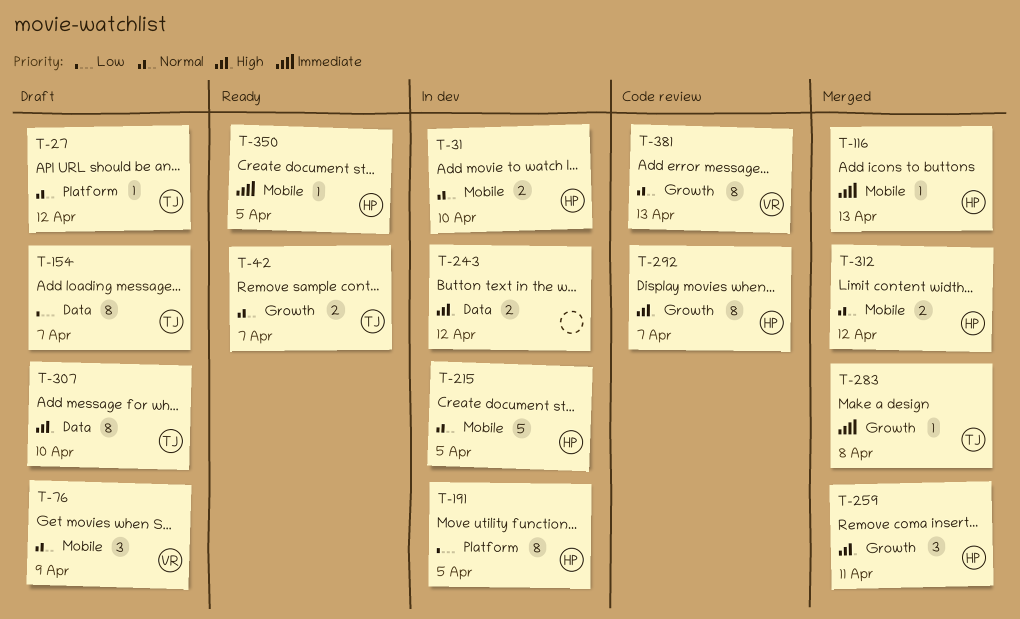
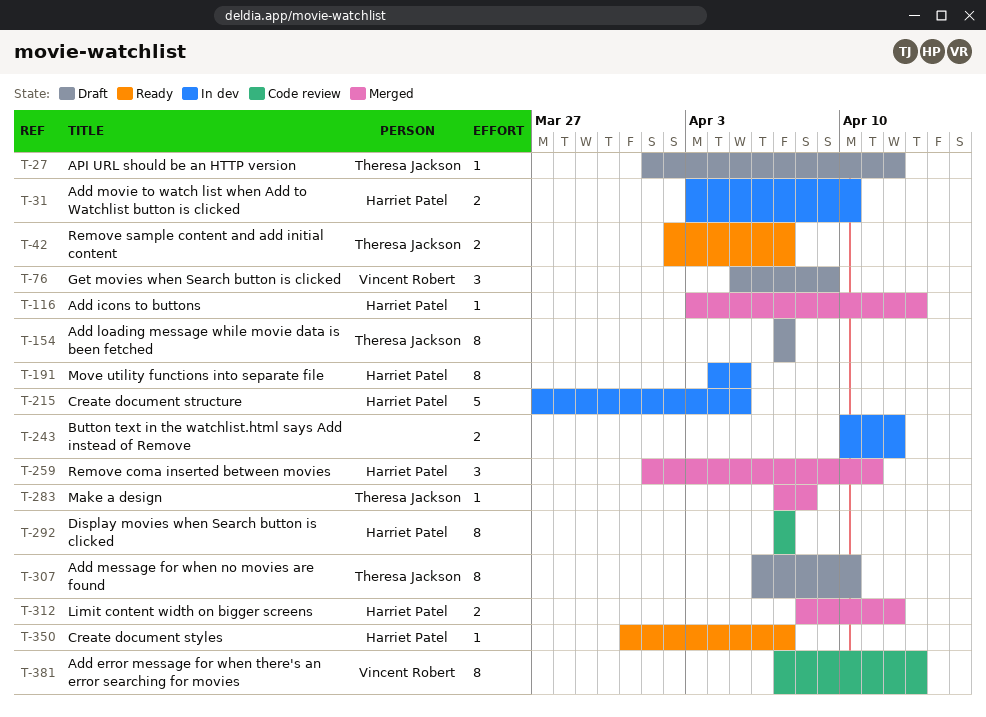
T-350, due: Apr 5 -> Apr 7

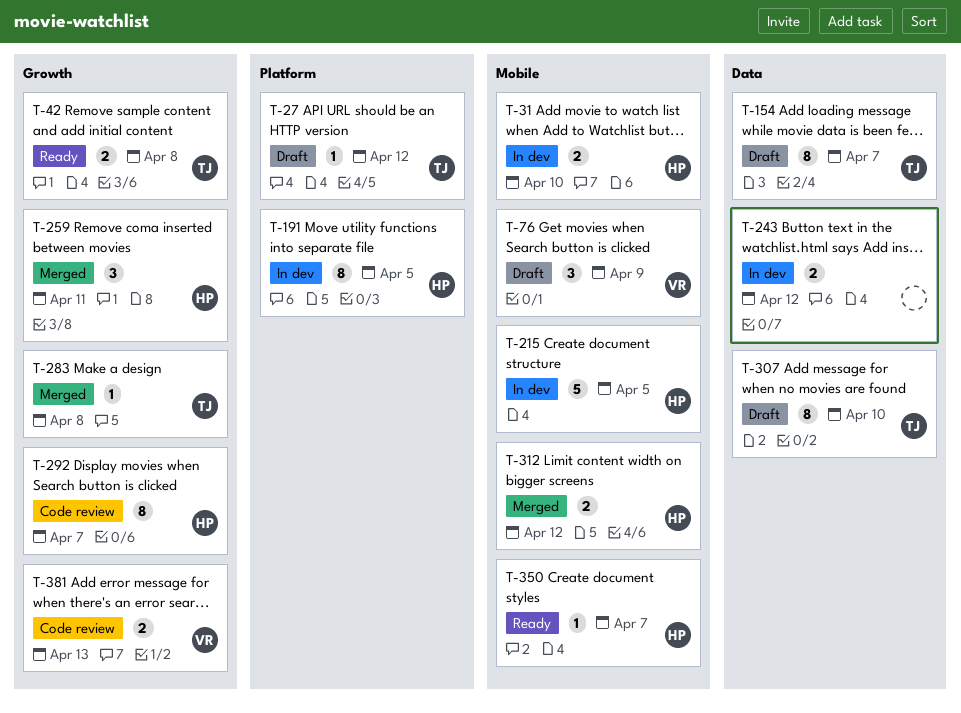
T-42, due: Apr 7 -> Apr 8
T-116: present -> none
T-381, estimate: 8 -> 2

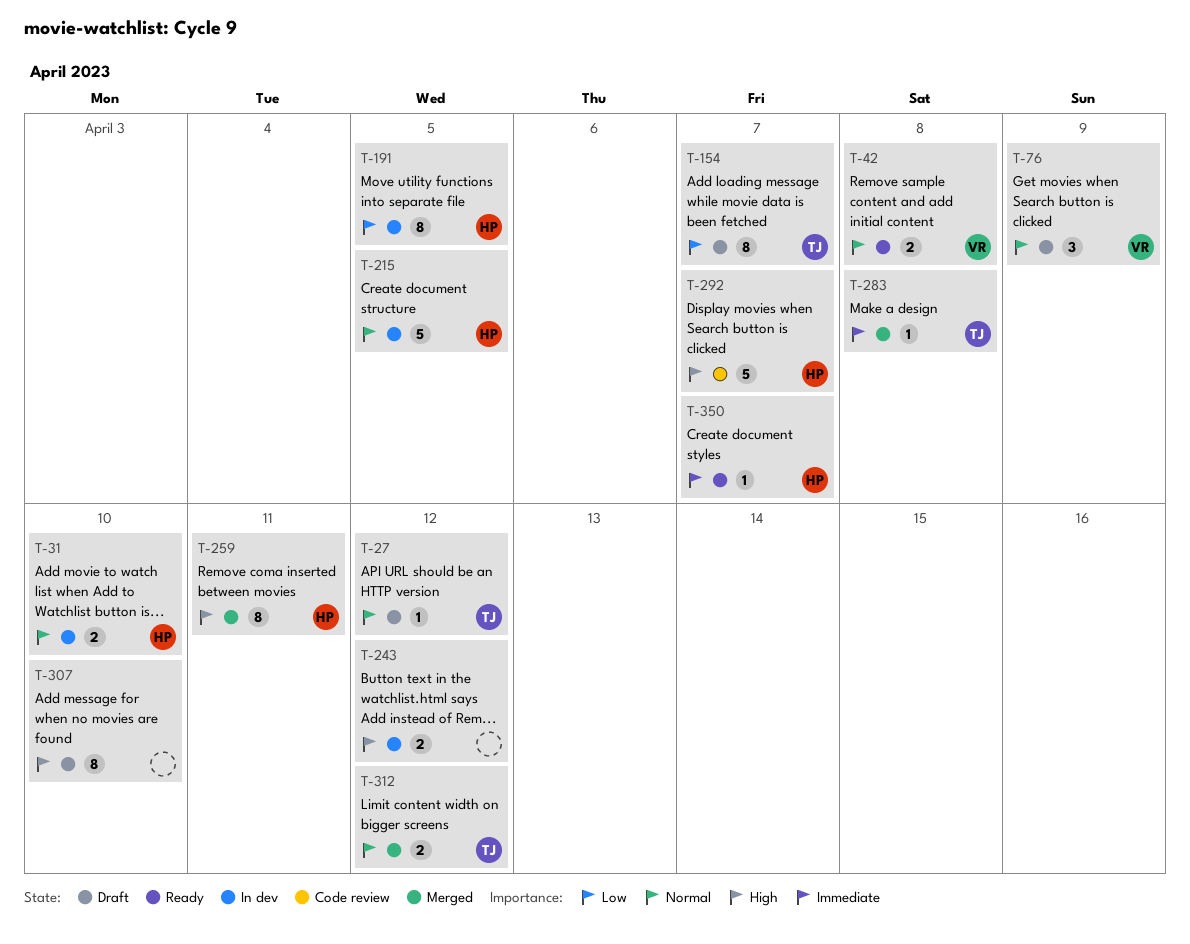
T-42, owner: TJ -> VR
T-259, estimate: 3 -> 8
T-292, estimate: 8 -> 5
T-307, owner: TJ -> none
T-312, owner: HP -> TJ
T-381: present -> none

